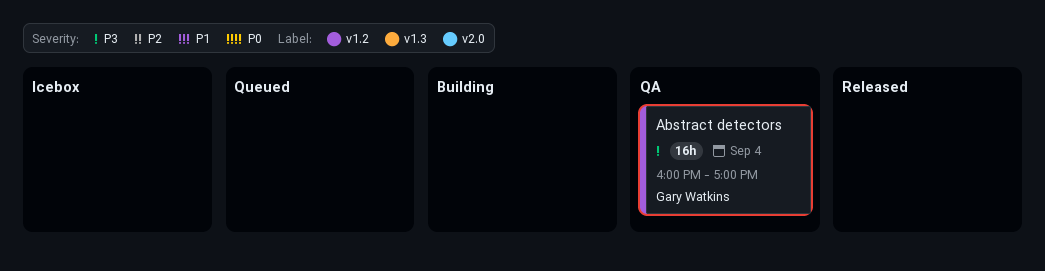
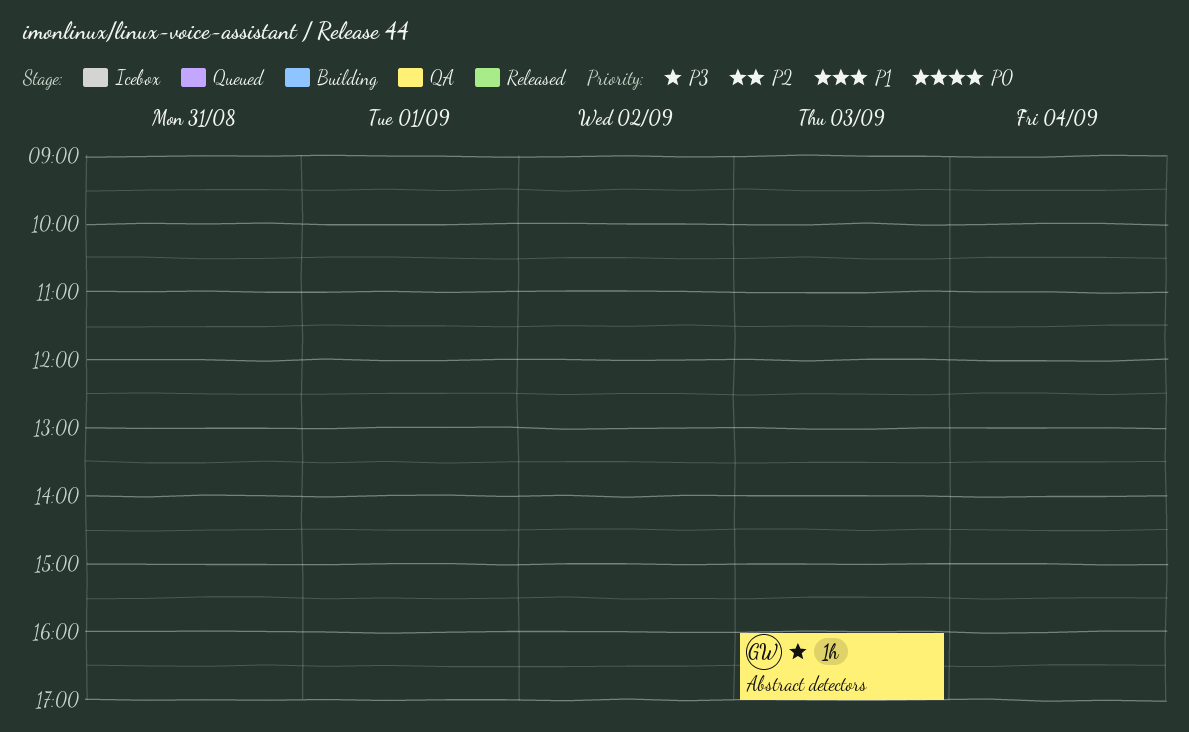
Abstract detectors, estimate: 16h -> 1h
Abstract detectors, day: Sep 4 -> Sep 3

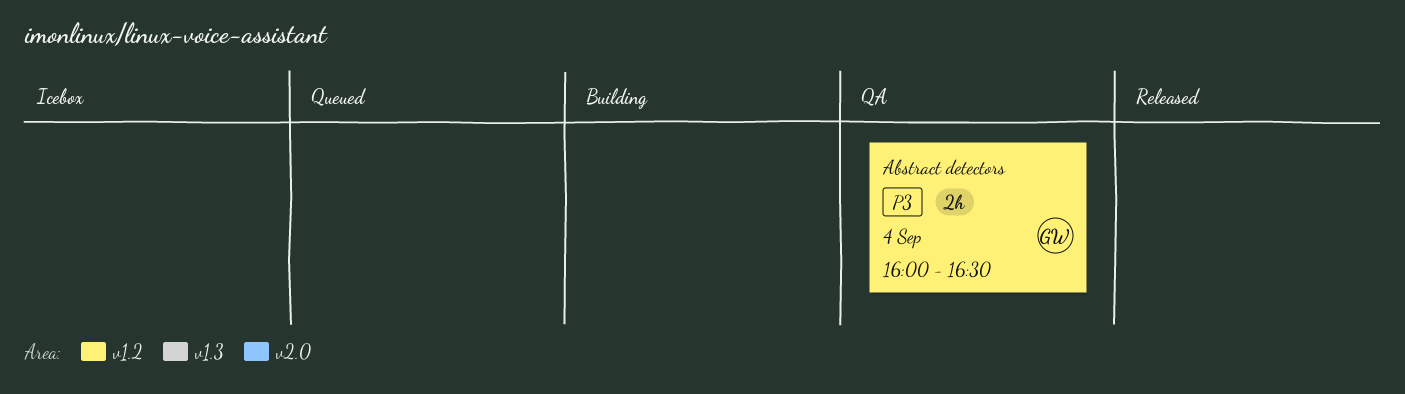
Abstract detectors, estimate: 1h -> 2h
Abstract detectors, day: Sep 3 -> Sep 4
Abstract detectors, ends: 17:00 -> 16:30

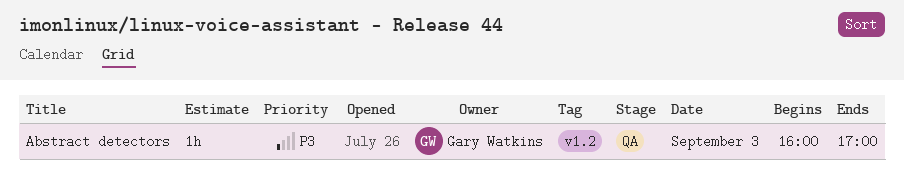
Abstract detectors, estimate: 2h -> 1h
Abstract detectors, day: Sep 4 -> Sep 3
Abstract detectors, ends: 16:30 -> 17:00

